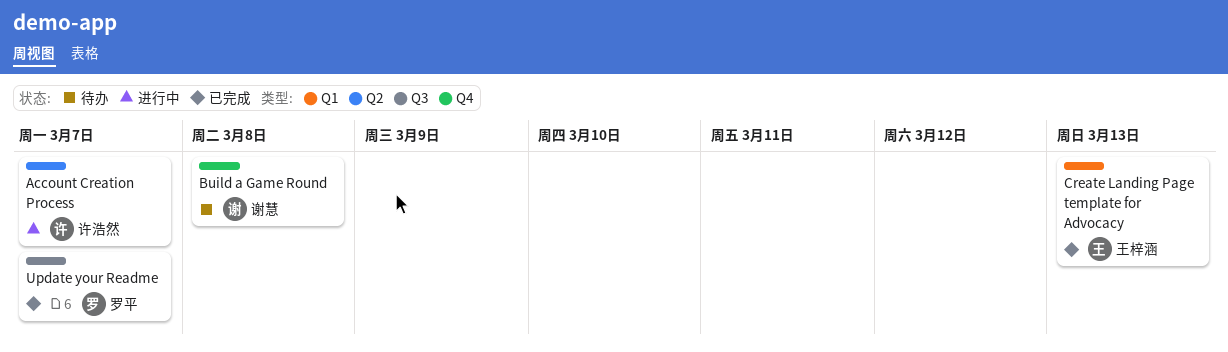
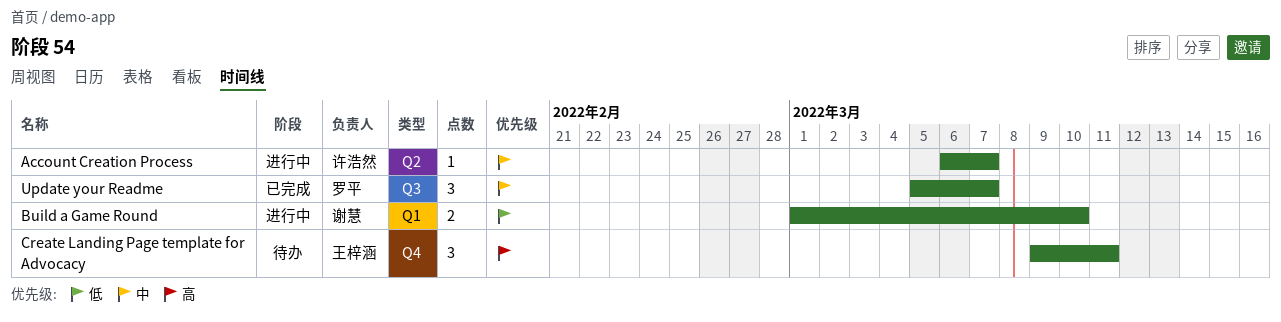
Build a Game Round, status: 待办 -> 进行中
Build a Game Round, label: Q4 -> Q1
Build a Game Round, due: Mar 8 -> Mar 10
Create Landing Page template for Advocacy, status: 已完成 -> 待办
Create Landing Page template for Advocacy, label: Q1 -> Q4
Create Landing Page template for Advocacy, due: Mar 13 -> Mar 11

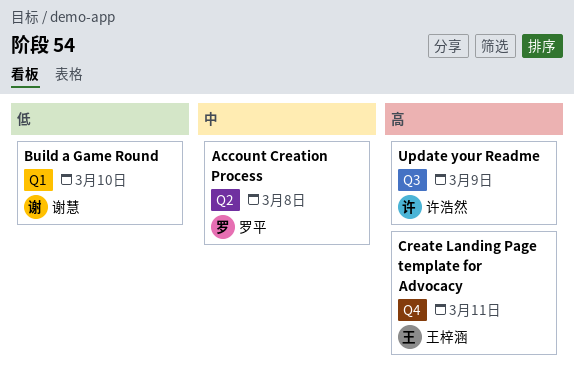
Account Creation Process, owner: 许浩然 -> 罗平
Account Creation Process, due: Mar 7 -> Mar 8
Update your Readme, owner: 罗平 -> 许浩然
Update your Readme, priority: 中 -> 高
Update your Readme, due: Mar 7 -> Mar 9

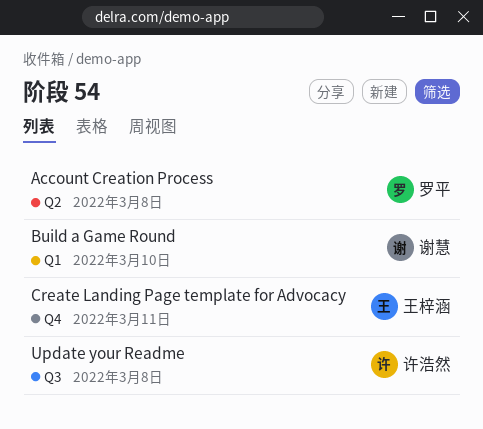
Update your Readme, due: Mar 9 -> Mar 8

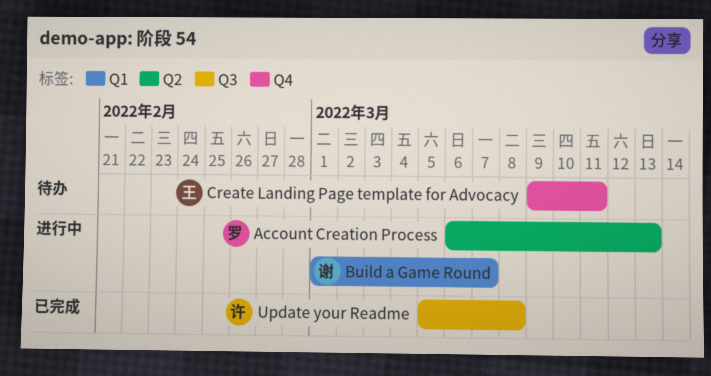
Account Creation Process, due: Mar 8 -> Mar 13
Build a Game Round, due: Mar 10 -> Mar 7

